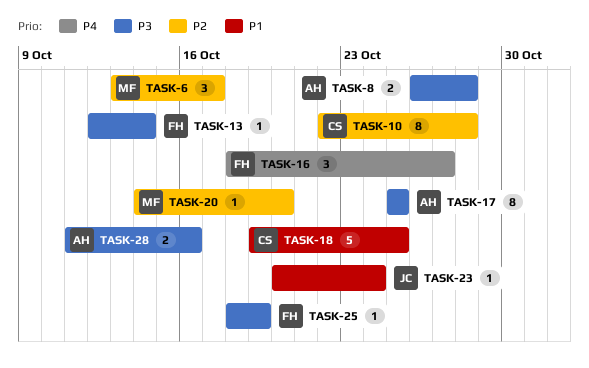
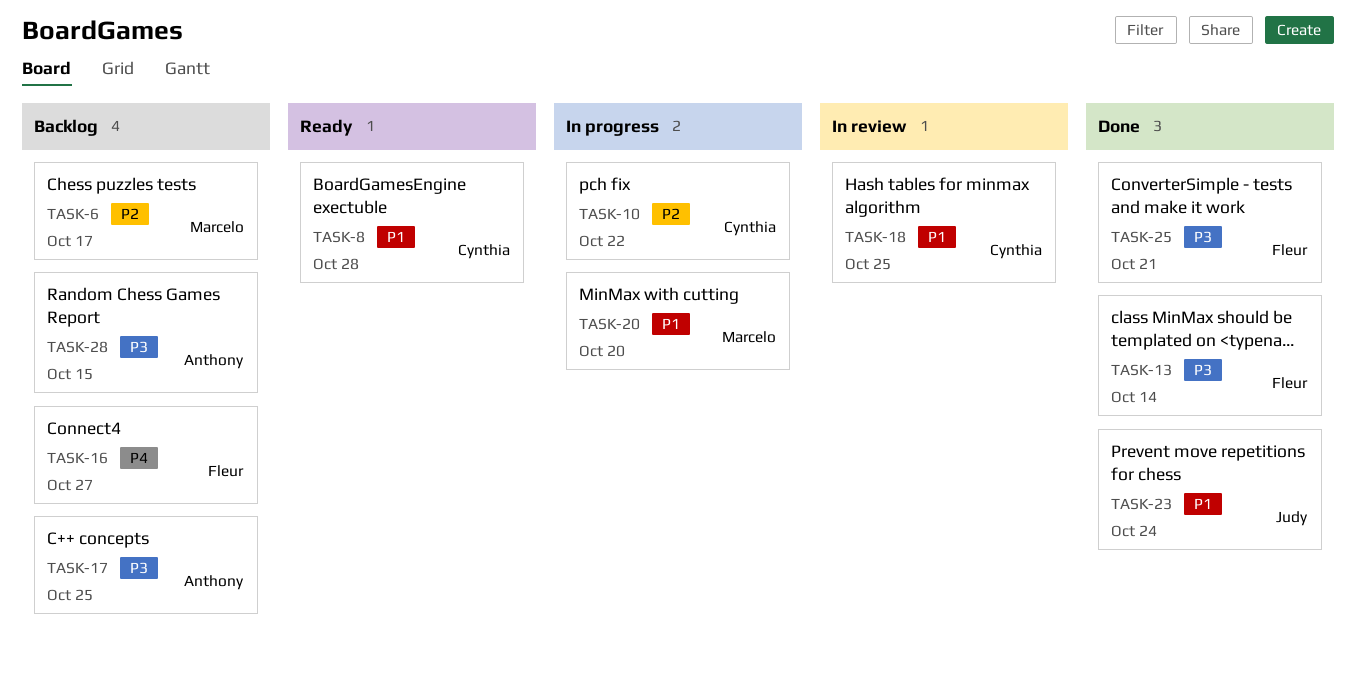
TASK-8, owner: Anthony -> Cynthia
TASK-8, priority: P3 -> P1
TASK-10, due: Oct 28 -> Oct 22
TASK-20, priority: P2 -> P1
TASK-25, due: Oct 19 -> Oct 21
TASK-28, due: Oct 16 -> Oct 15

